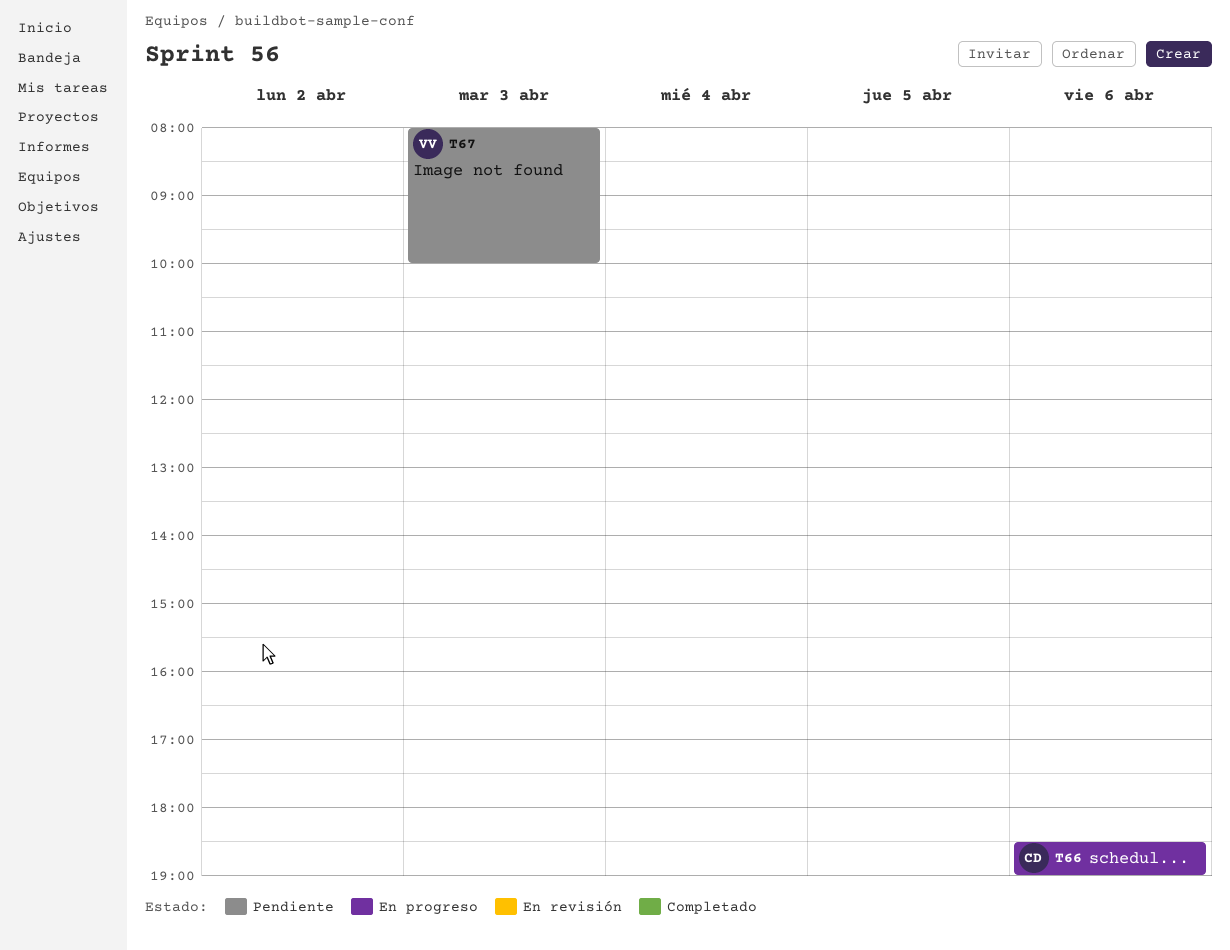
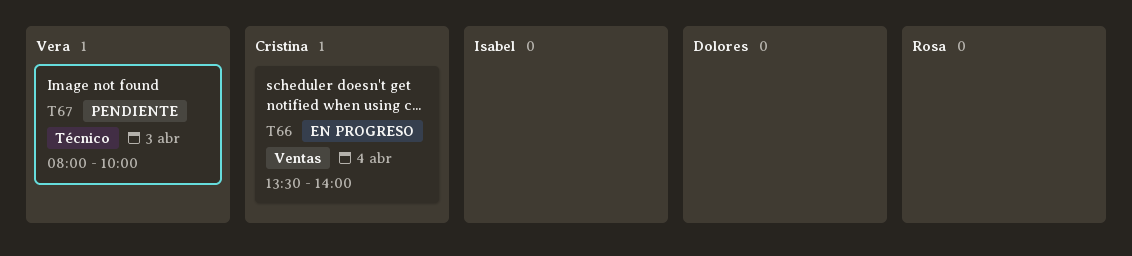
T66, day: Apr 6 -> Apr 4
T66, begins: 18:30 -> 13:30
T66, ends: 19:00 -> 14:00

